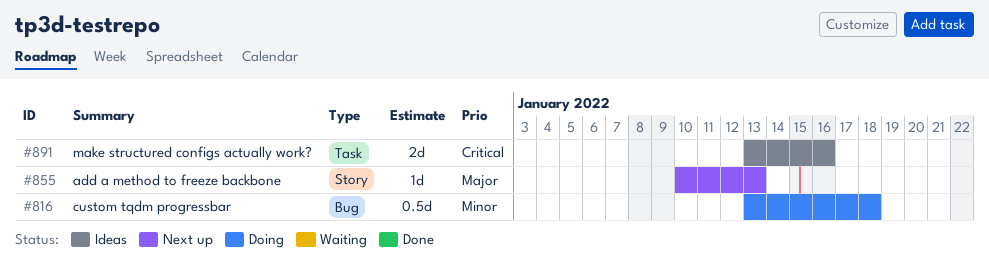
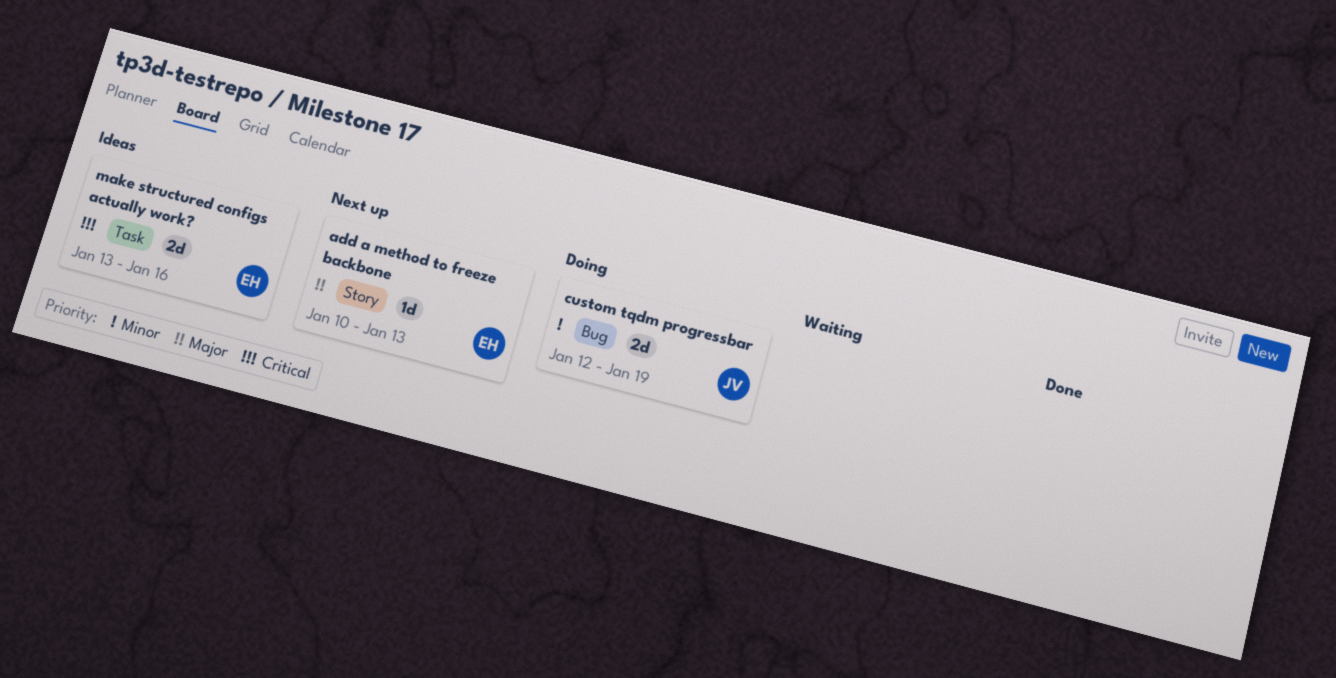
custom tqdm progressbar, estimate: 0.5d -> 2d
custom tqdm progressbar, start: Jan 13 -> Jan 12
custom tqdm progressbar, due: Jan 18 -> Jan 19

